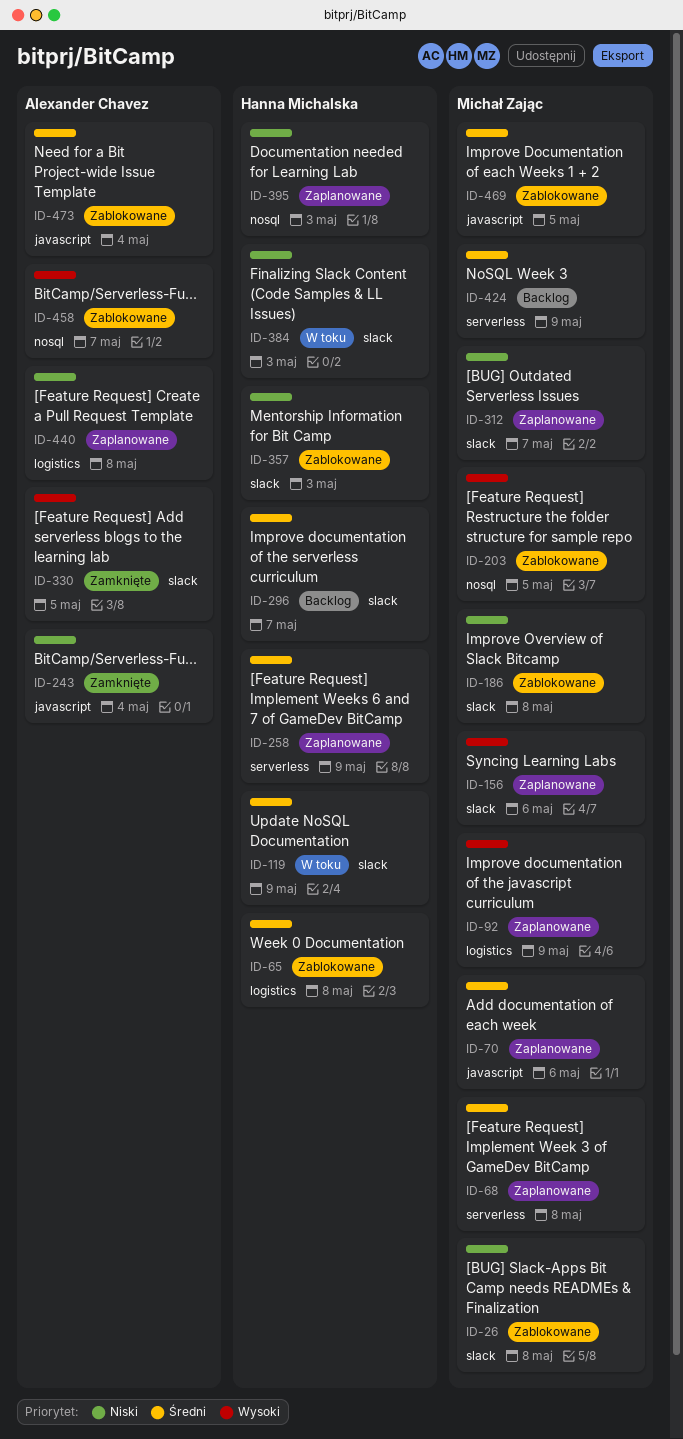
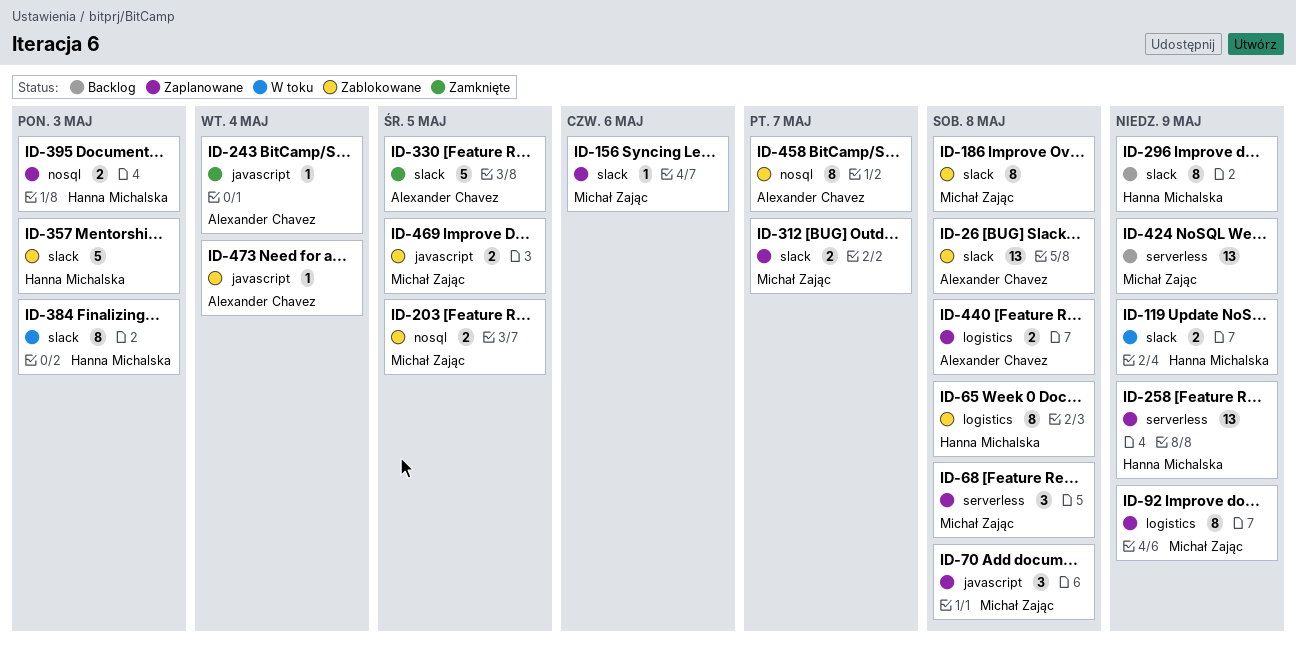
ID-26, owner: Michał Zając -> Alexander Chavez
ID-70, due: May 6 -> May 8
ID-296, due: May 7 -> May 9

